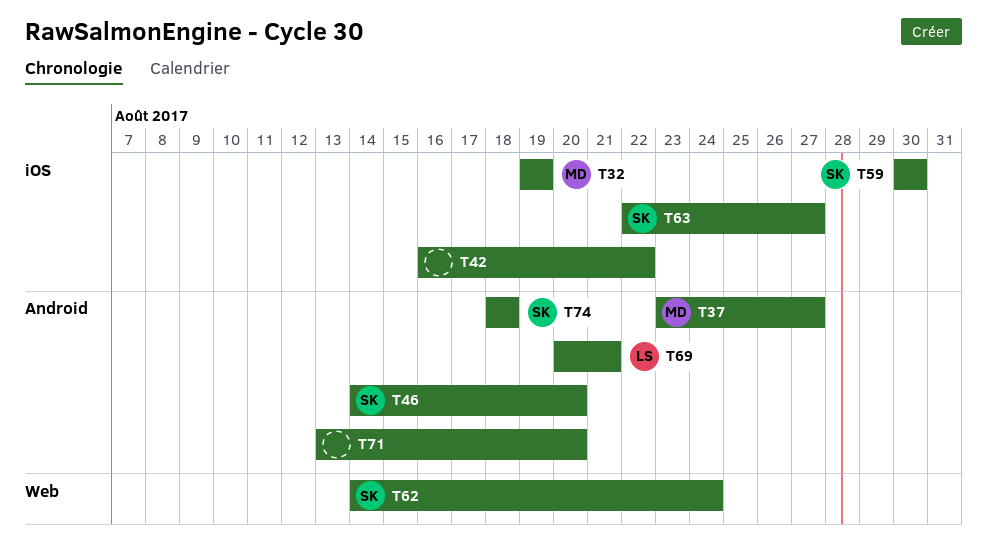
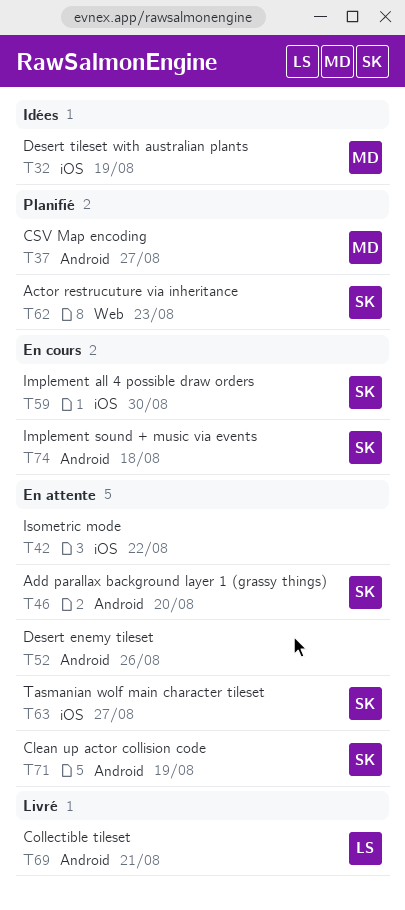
T52: none -> present
T62, due: Aug 24 -> Aug 23
T71, owner: none -> SK
T71, due: Aug 20 -> Aug 19

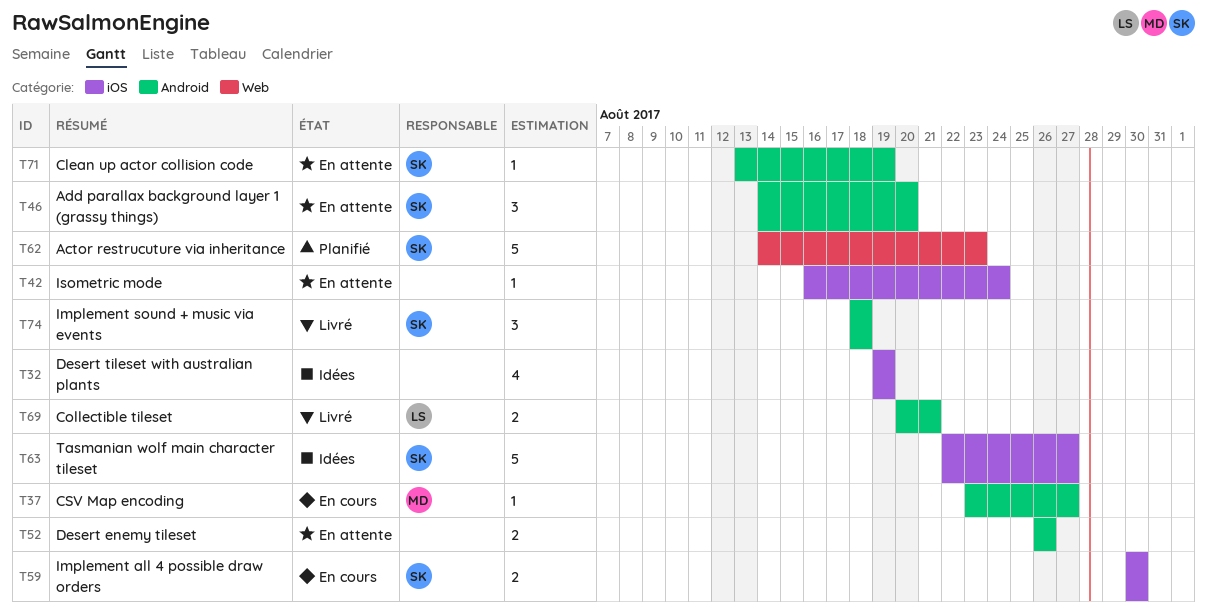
T32, owner: MD -> none
T37, status: Planifié -> En cours
T42, due: Aug 22 -> Aug 24
T63, status: En attente -> Idées
T74, status: En cours -> Livré

